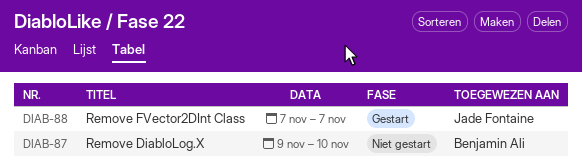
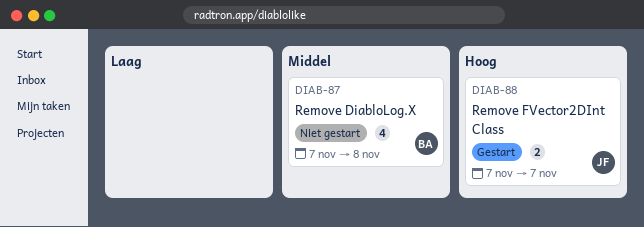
DIAB-87, start: Nov 9 -> Nov 7
DIAB-87, due: Nov 10 -> Nov 8

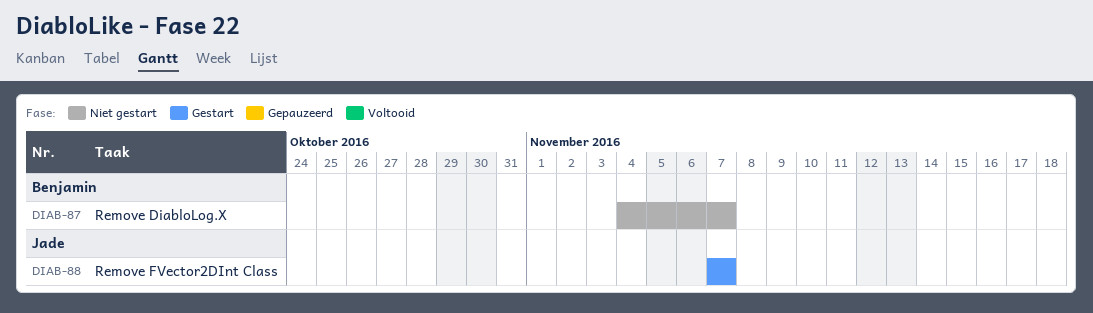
DIAB-87, start: Nov 7 -> Nov 4
DIAB-87, due: Nov 8 -> Nov 7

